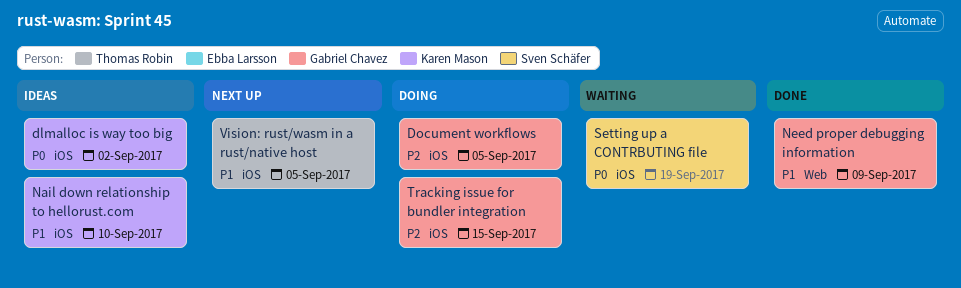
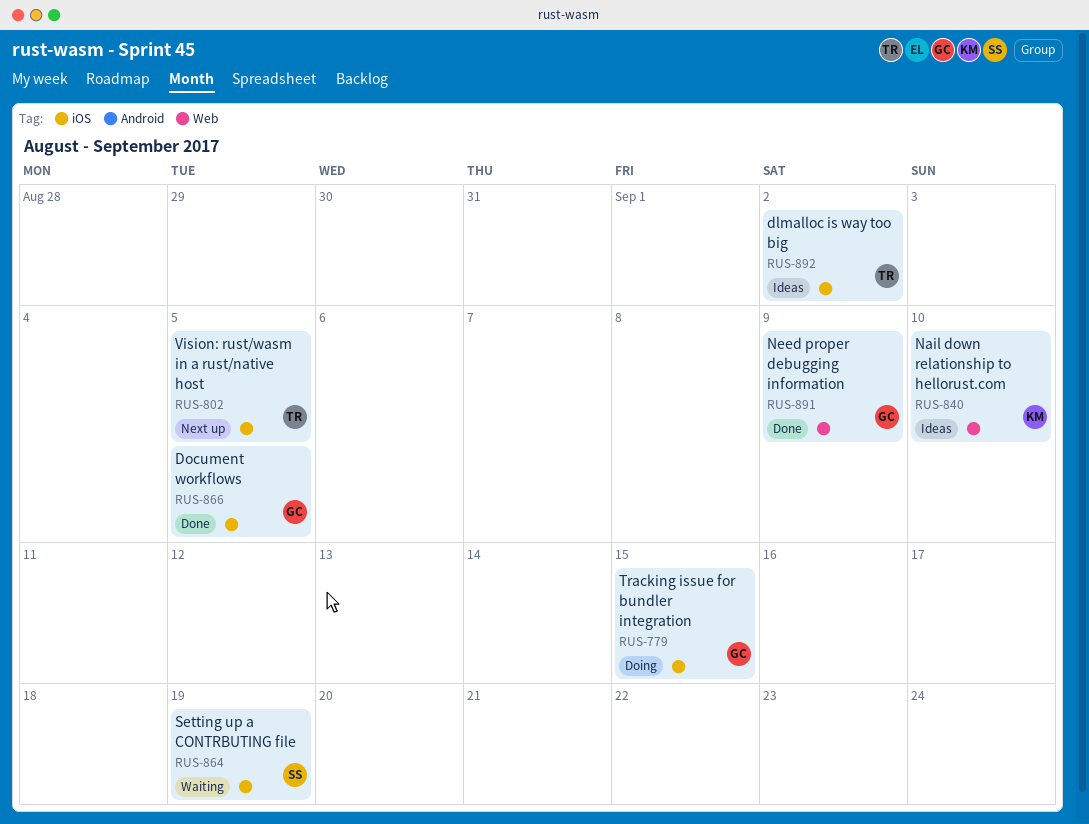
dlmalloc is way too big, owner: Karen Mason -> Thomas Robin
Document workflows, status: Doing -> Done
Nail down relationship to hellorust.com, label: iOS -> Web

